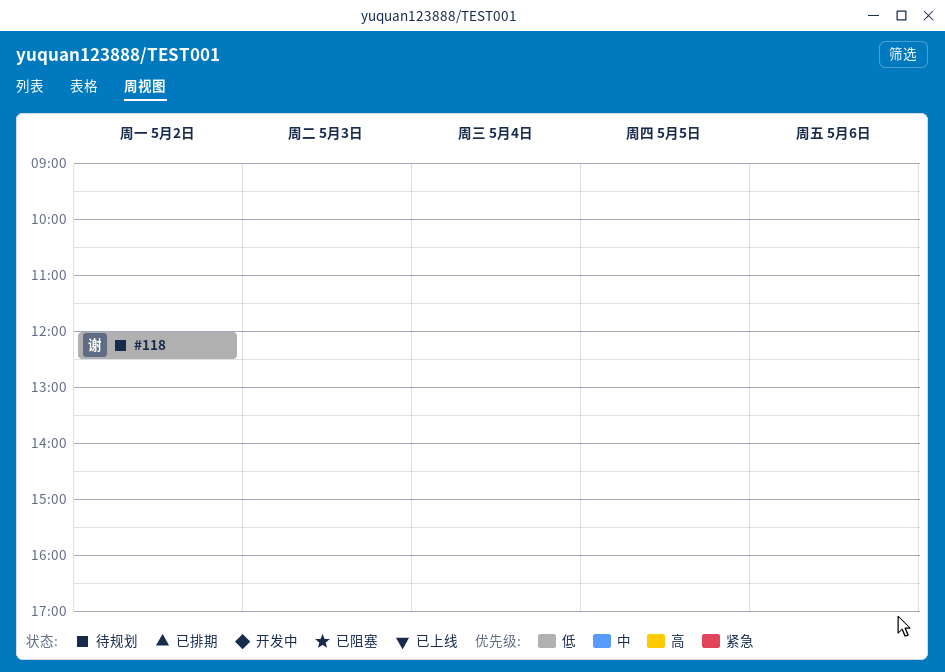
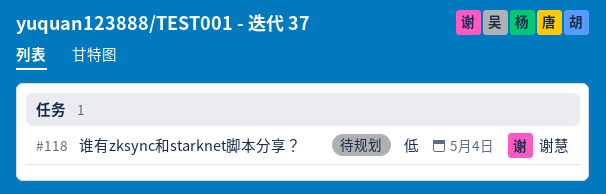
#118, day: May 2 -> May 4

